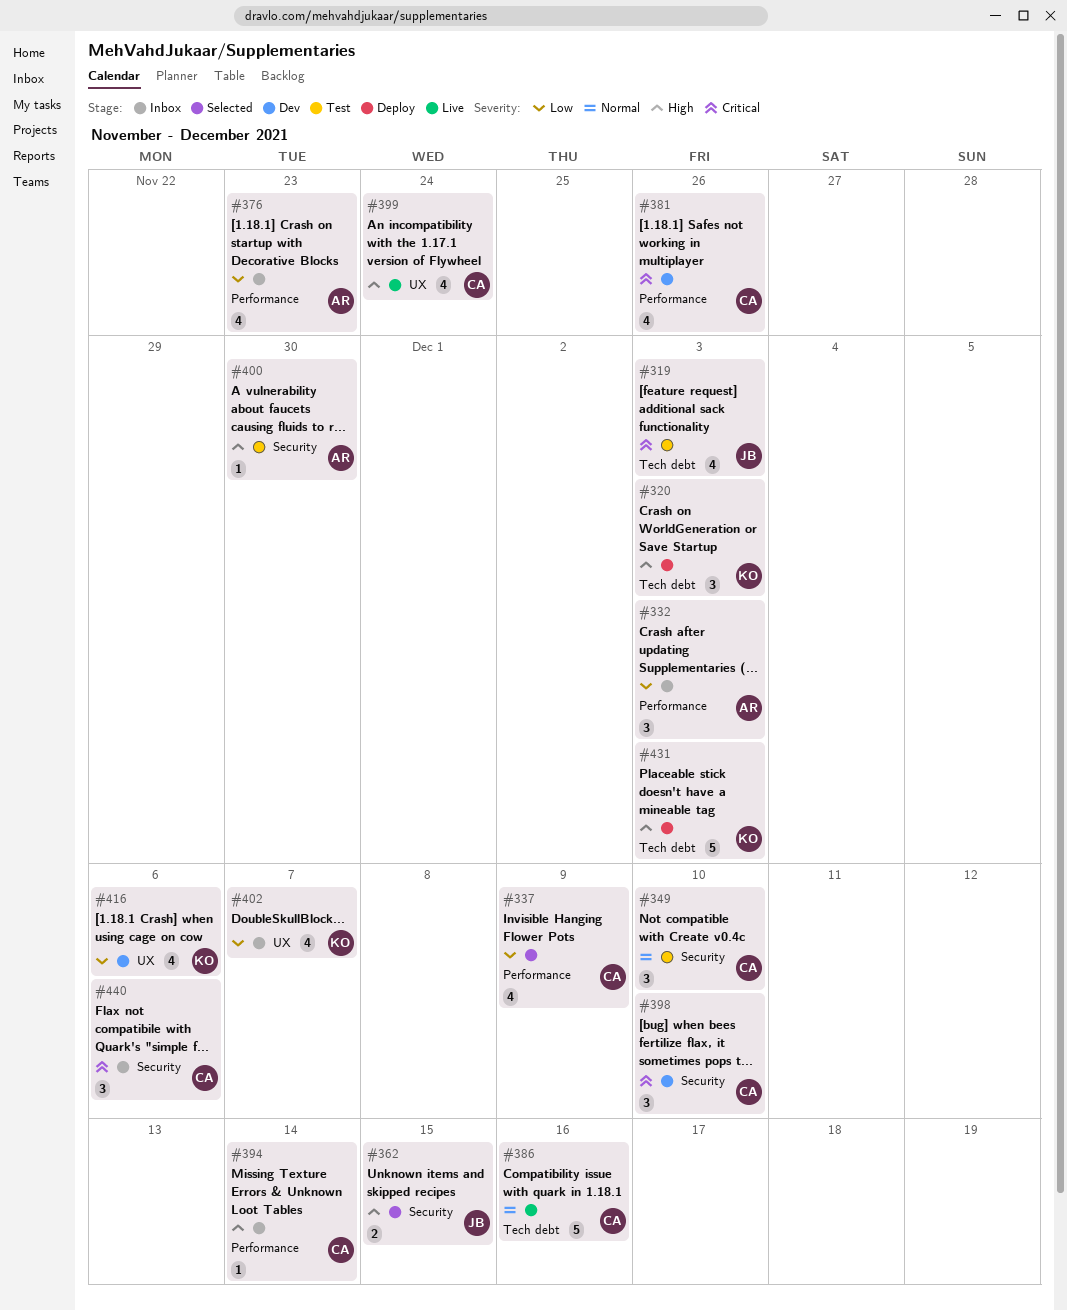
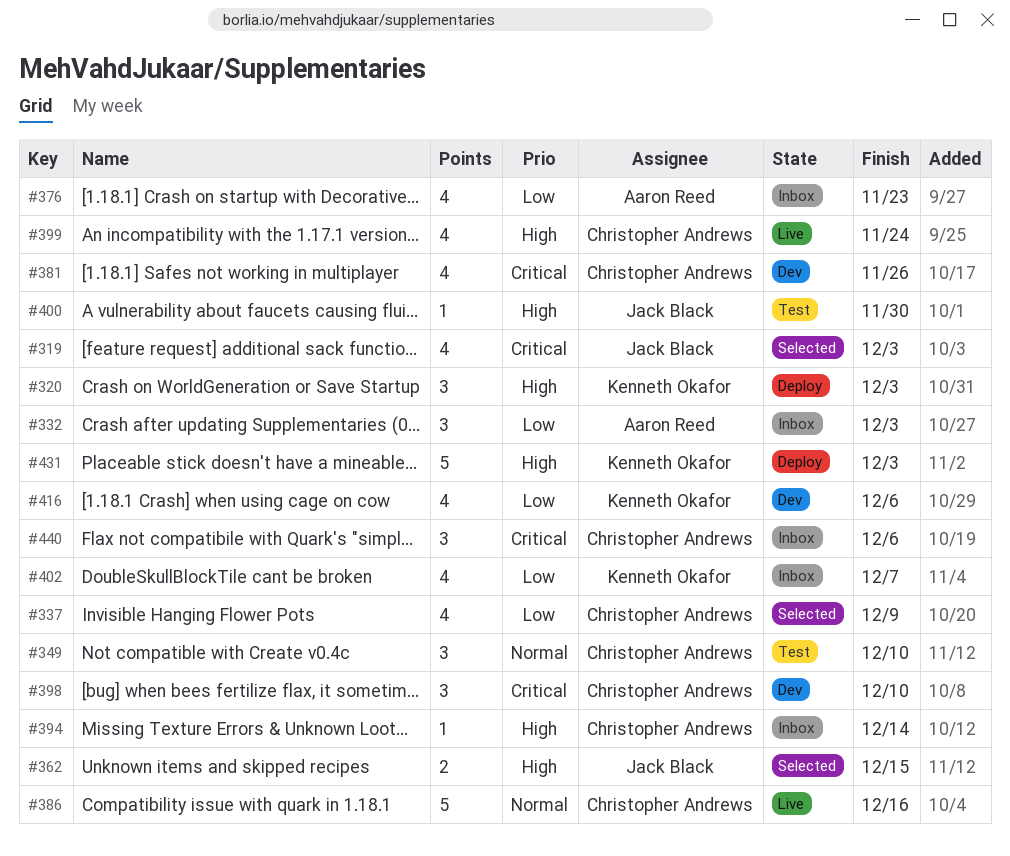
#319, status: Test -> Selected
#400, owner: Aaron Reed -> Jack Black

